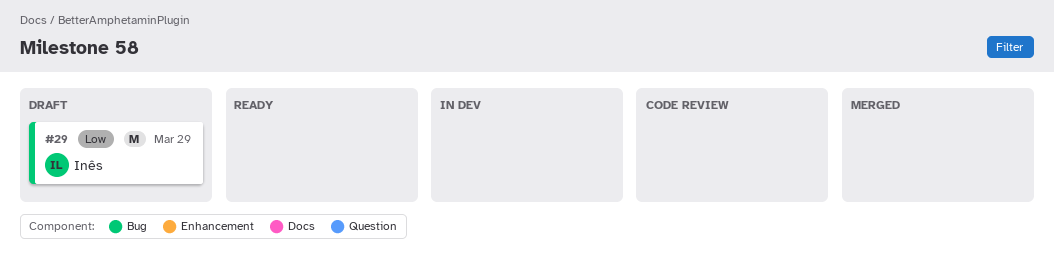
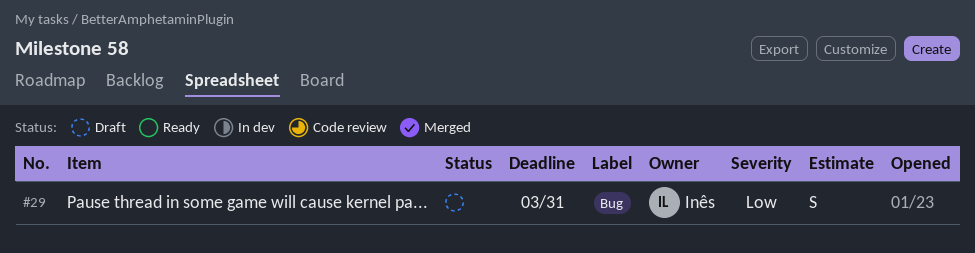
#29, estimate: M -> S
#29, due: Mar 29 -> Mar 31

